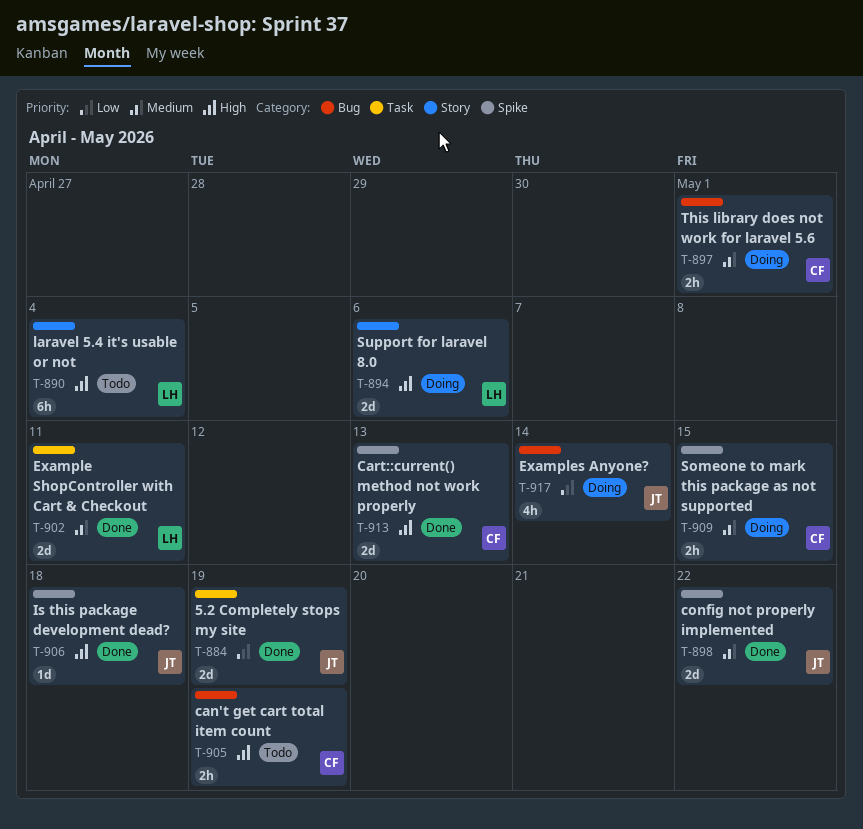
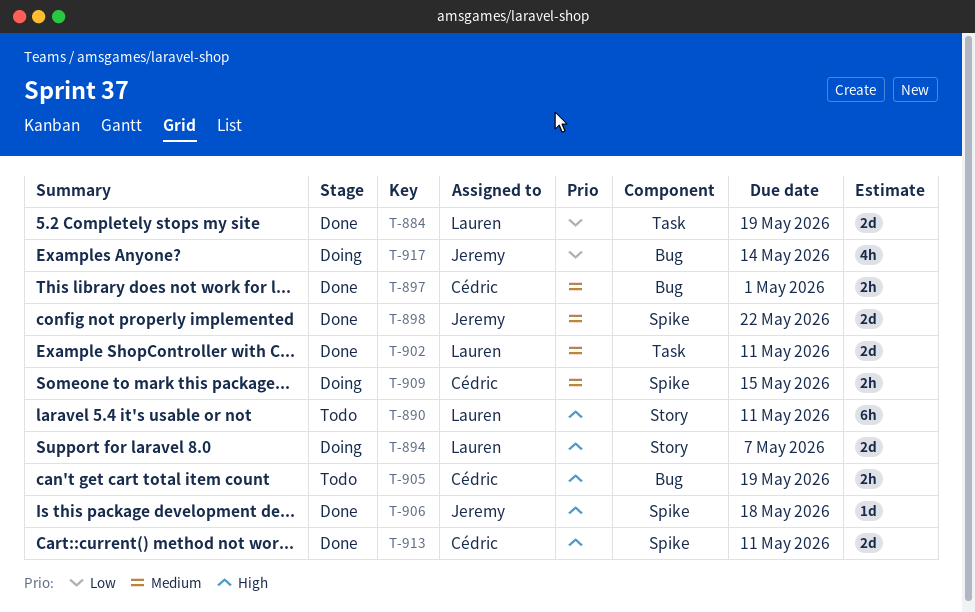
T-884, owner: Jeremy -> Lauren
T-890, due: May 4 -> May 11
T-894, due: May 6 -> May 7
T-897, status: Doing -> Done
T-913, due: May 13 -> May 11

